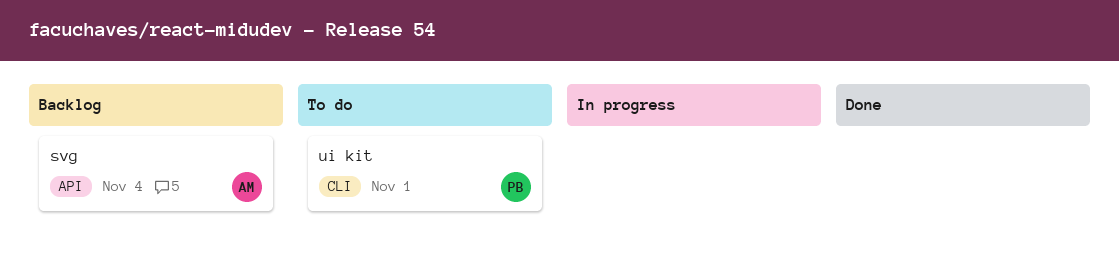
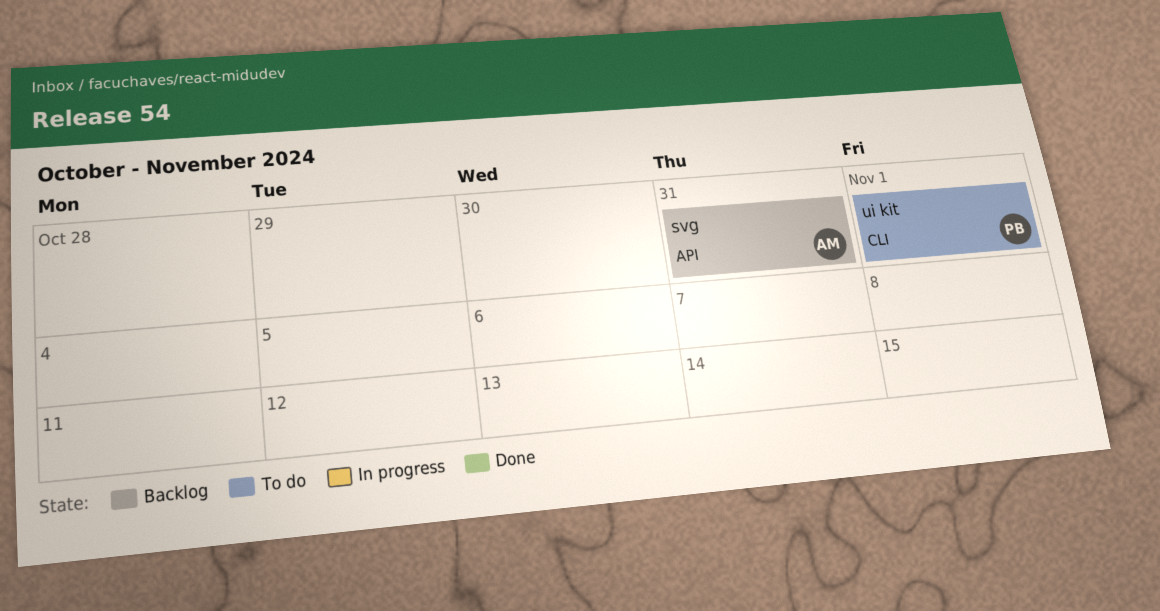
svg, due: Nov 4 -> Oct 31

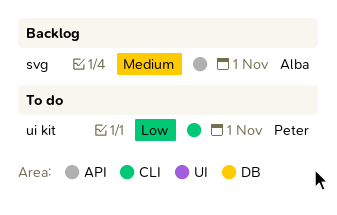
svg, due: Oct 31 -> Nov 1

